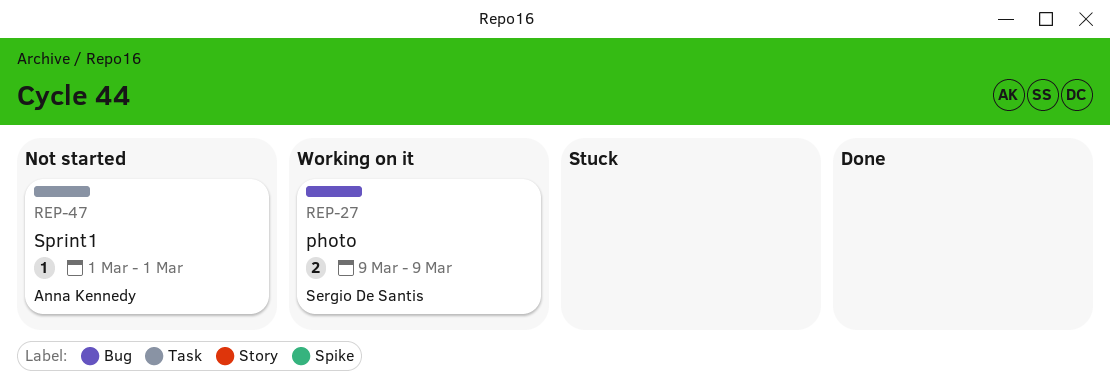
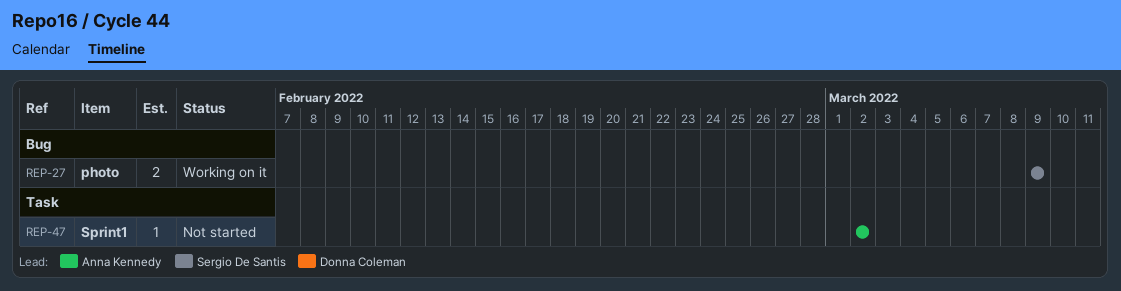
REP-47, start: Mar 1 -> Mar 2
REP-47, due: Mar 1 -> Mar 2

